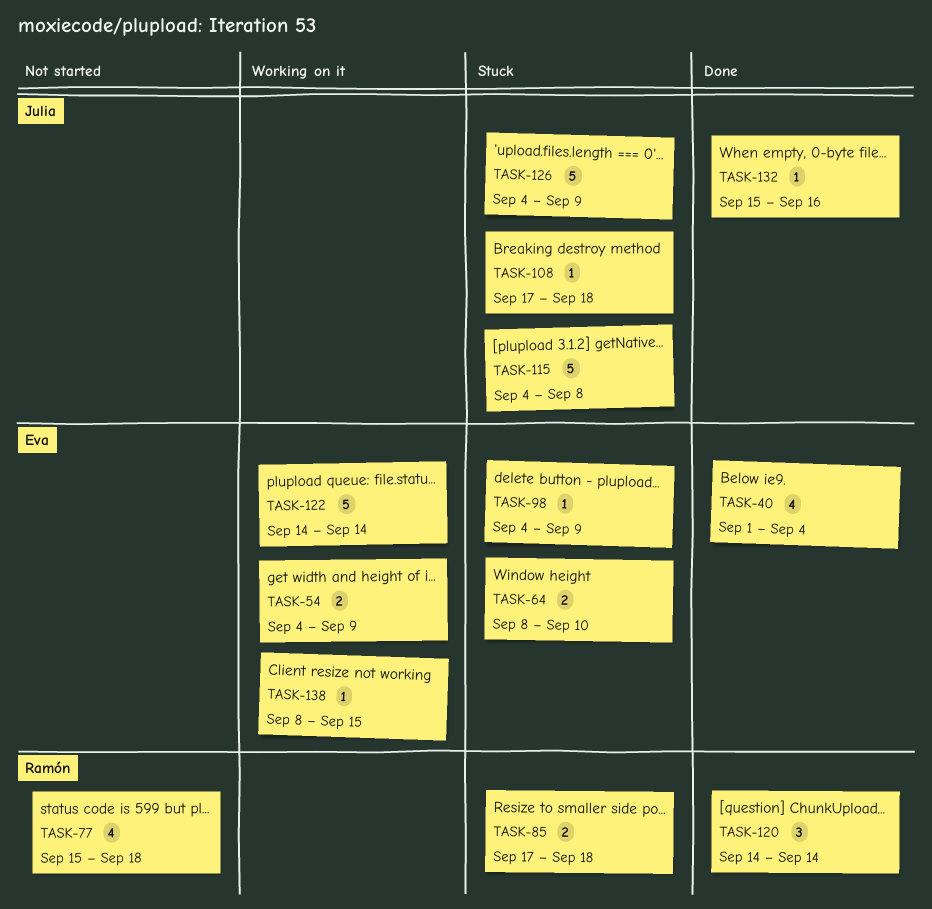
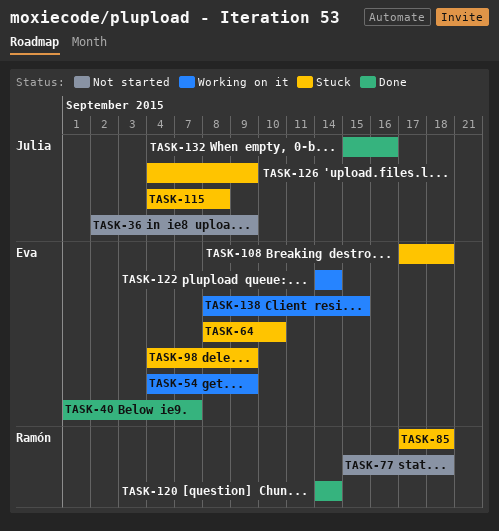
TASK-36: none -> present
TASK-40, due: Sep 4 -> Sep 7
TASK-108, owner: Julia -> Eva

